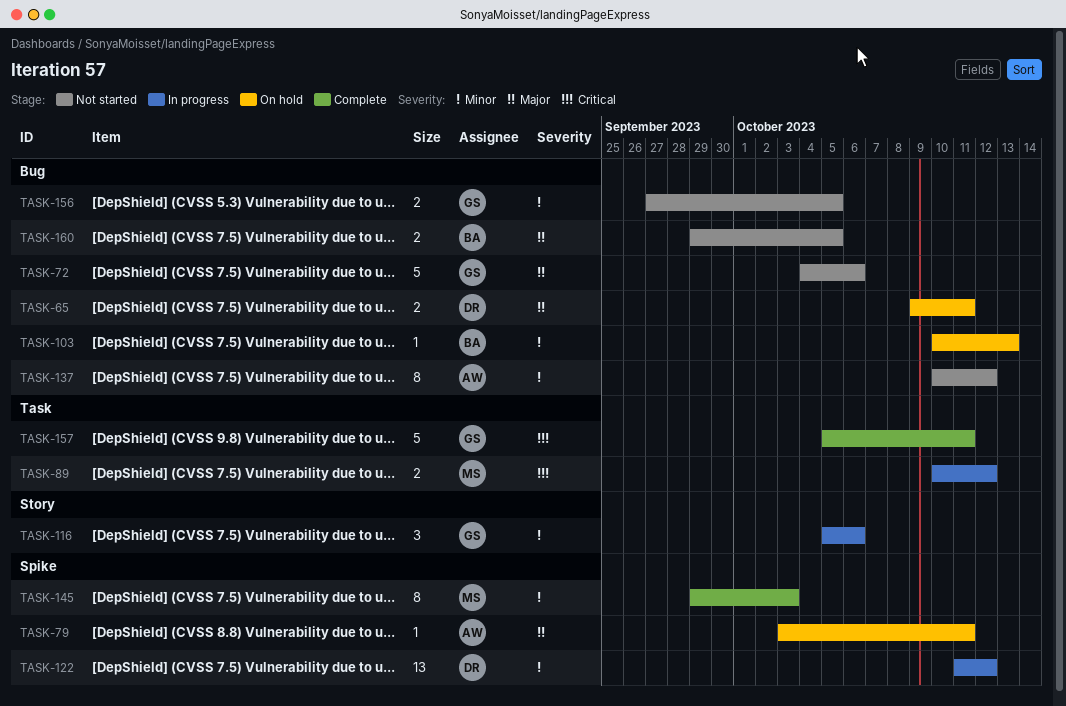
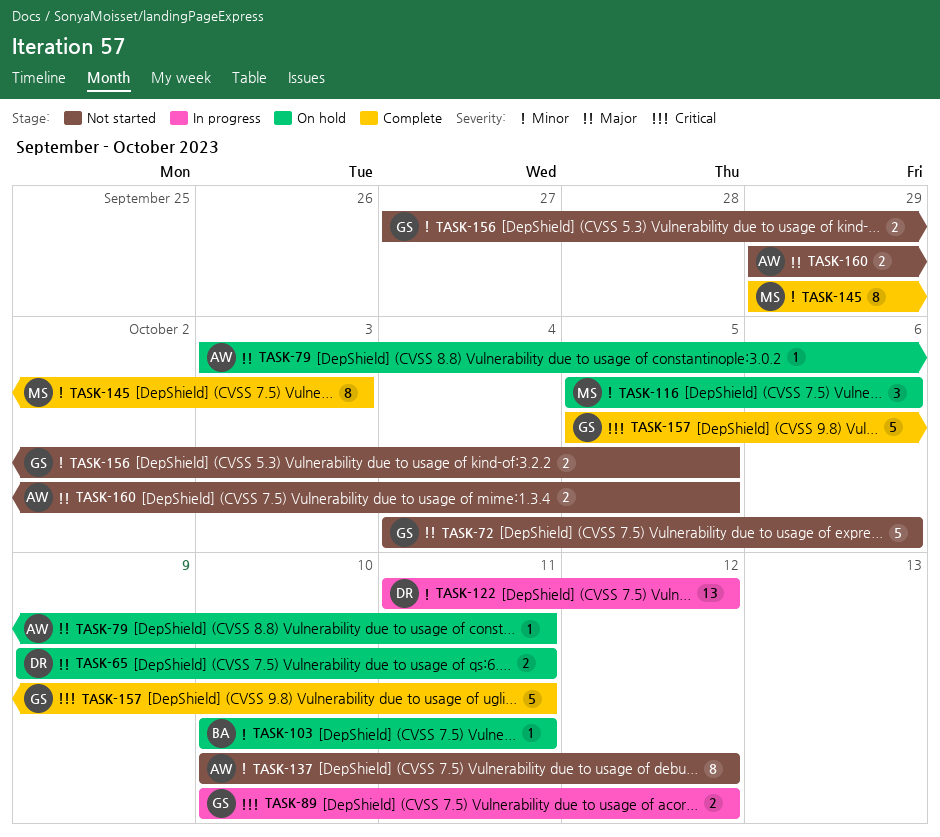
TASK-89, owner: MS -> GS
TASK-103, due: Oct 13 -> Oct 11
TASK-116, status: In progress -> On hold
TASK-116, owner: GS -> MS
TASK-160, owner: BA -> AW

